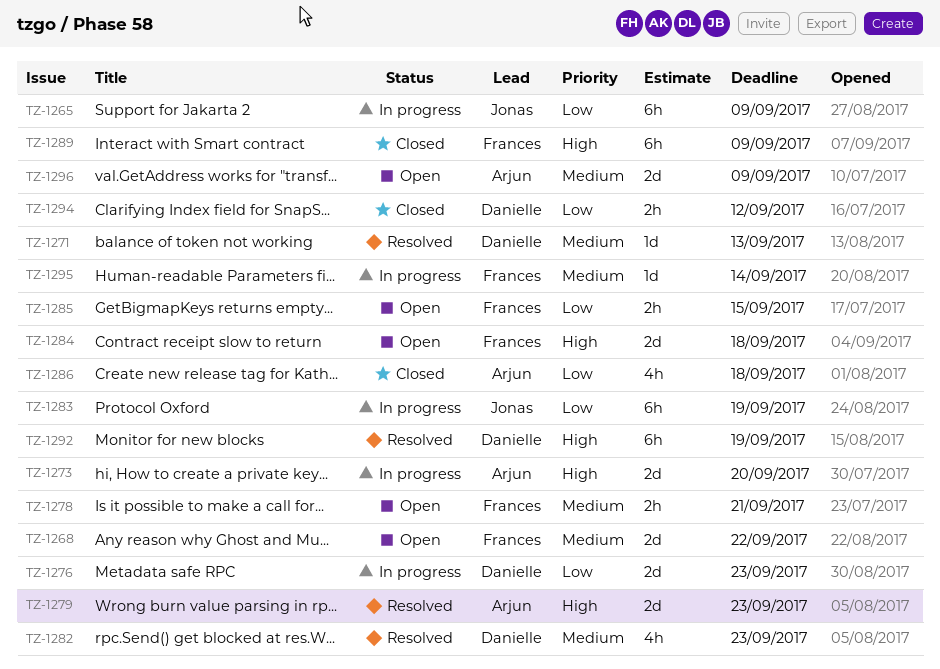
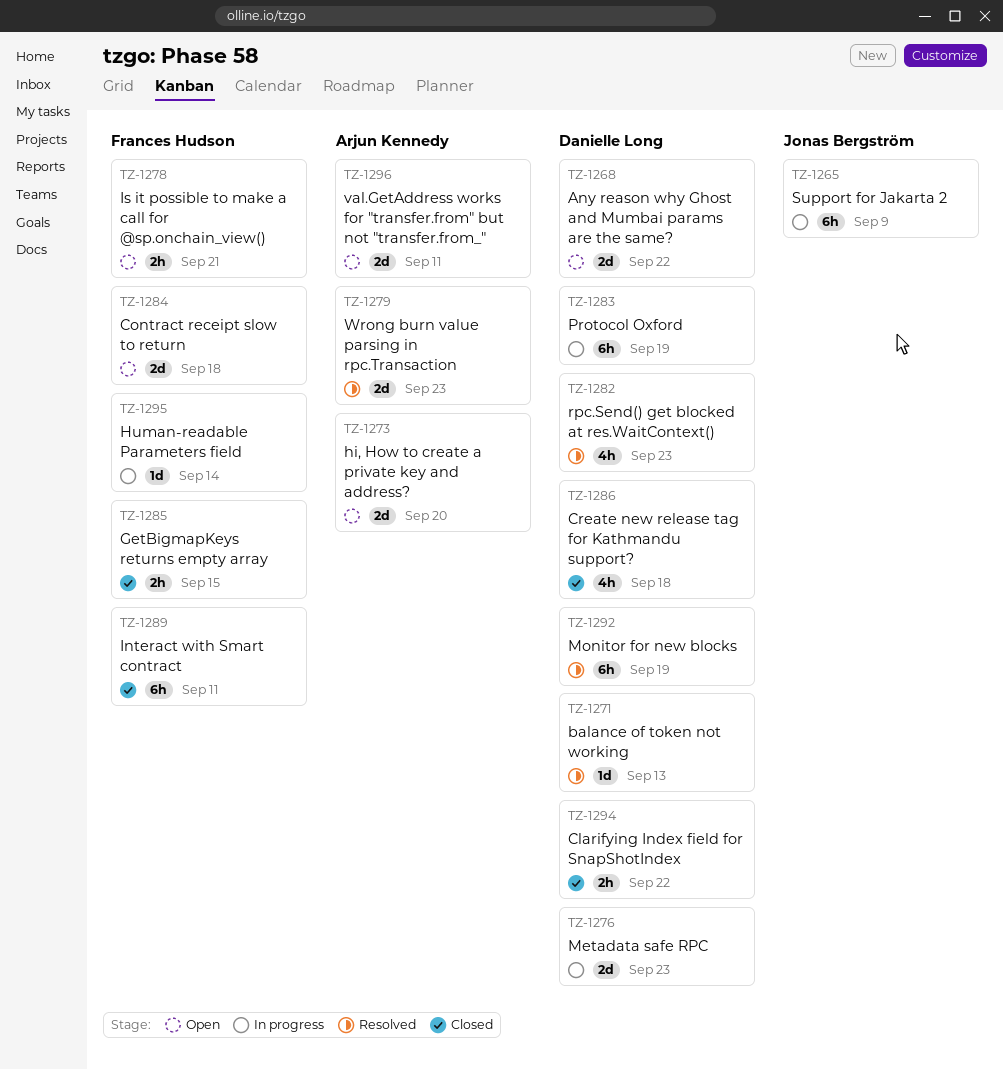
TZ-1268, owner: Frances Hudson -> Danielle Long
TZ-1273, status: In progress -> Open
TZ-1283, owner: Jonas Bergström -> Danielle Long
TZ-1285, status: Open -> Closed
TZ-1286, owner: Arjun Kennedy -> Danielle Long
TZ-1289, due: Sep 9 -> Sep 11
TZ-1294, due: Sep 12 -> Sep 22
TZ-1296, due: Sep 9 -> Sep 11

